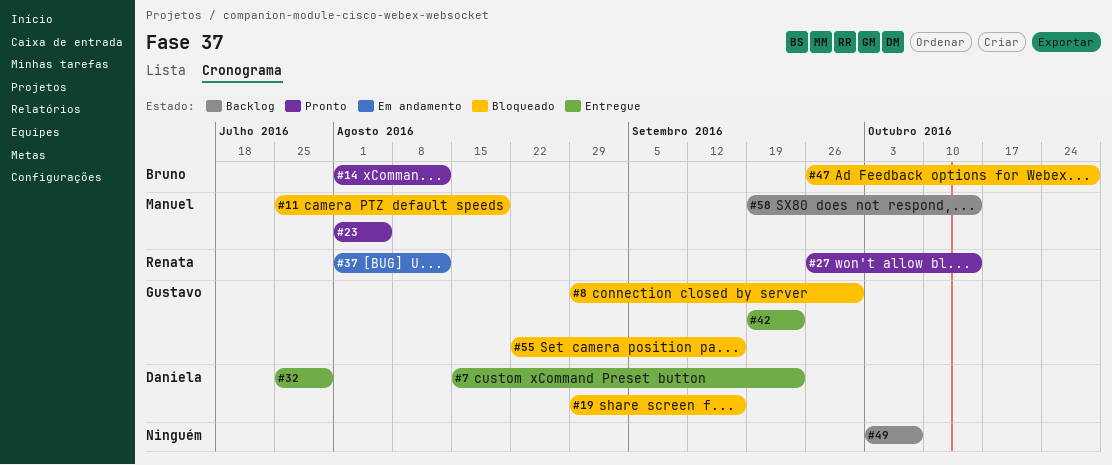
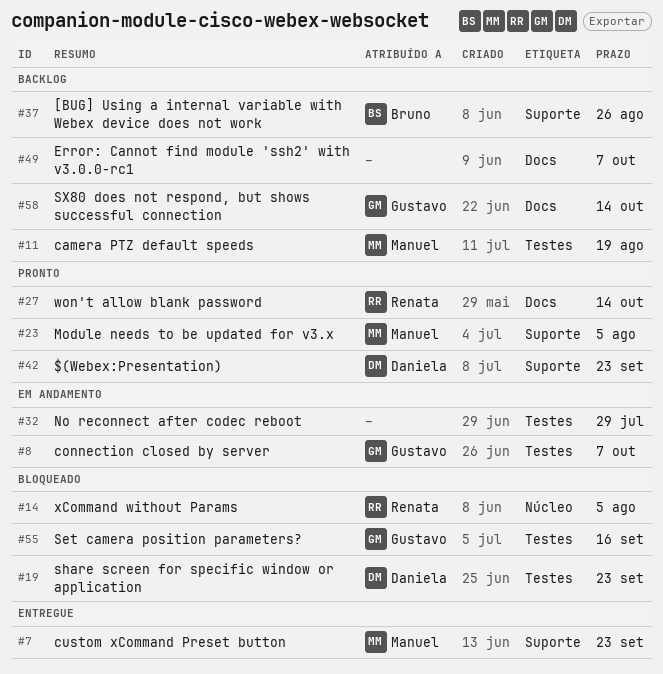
#7, owner: Daniela -> Manuel
#8, status: Bloqueado -> Em andamento
#8, due: Sep 30 -> Oct 7
#11, status: Bloqueado -> Backlog
#14, status: Pronto -> Bloqueado
#14, owner: Bruno -> Renata
#14, due: Aug 12 -> Aug 5
#19, due: Sep 16 -> Sep 23
#32, status: Entregue -> Em andamento
#32, owner: Daniela -> none
#37, status: Em andamento -> Backlog
#37, owner: Renata -> Bruno
#37, due: Aug 12 -> Aug 26
#42, status: Entregue -> Pronto
#42, owner: Gustavo -> Daniela
#47: present -> none
#58, owner: Manuel -> Gustavo

